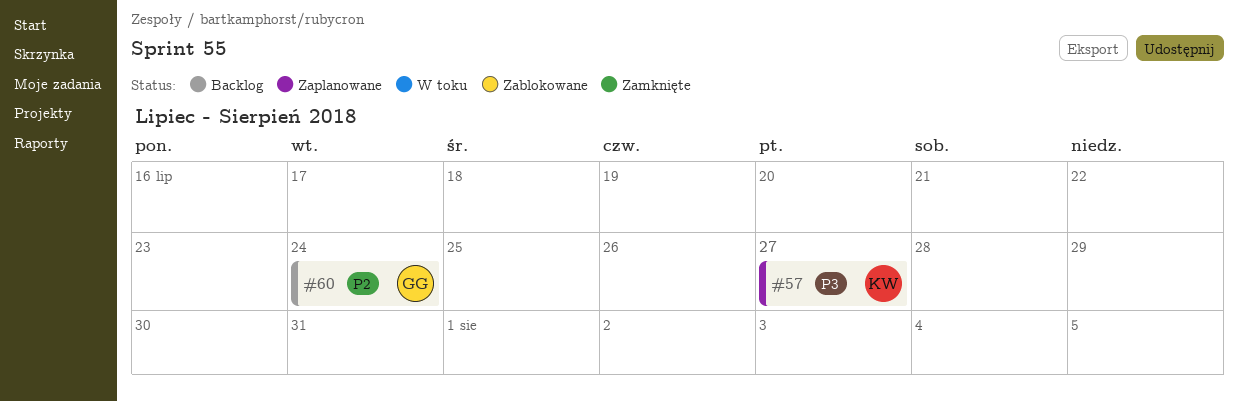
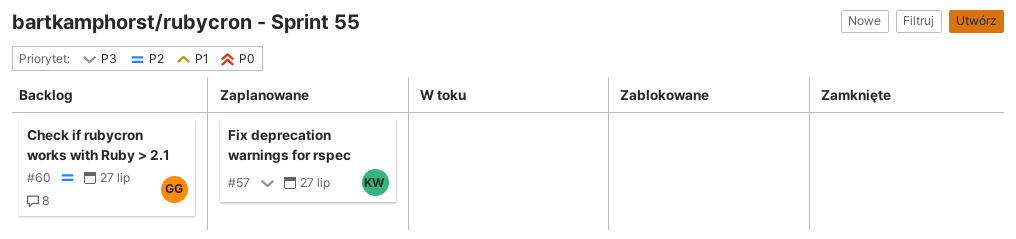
#60, due: Jul 24 -> Jul 27

